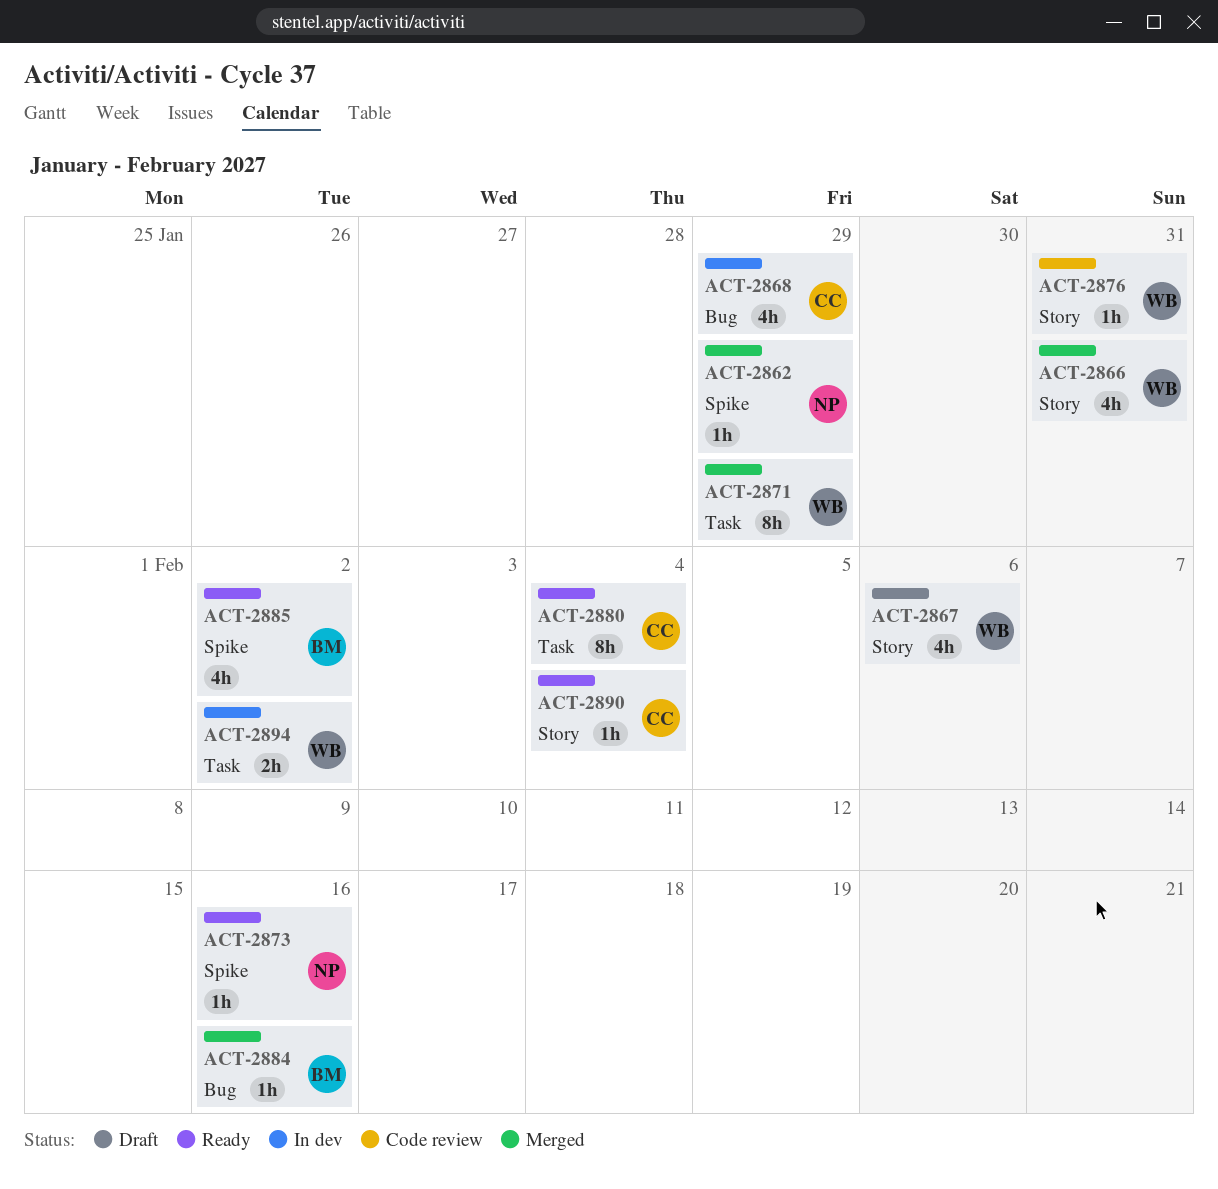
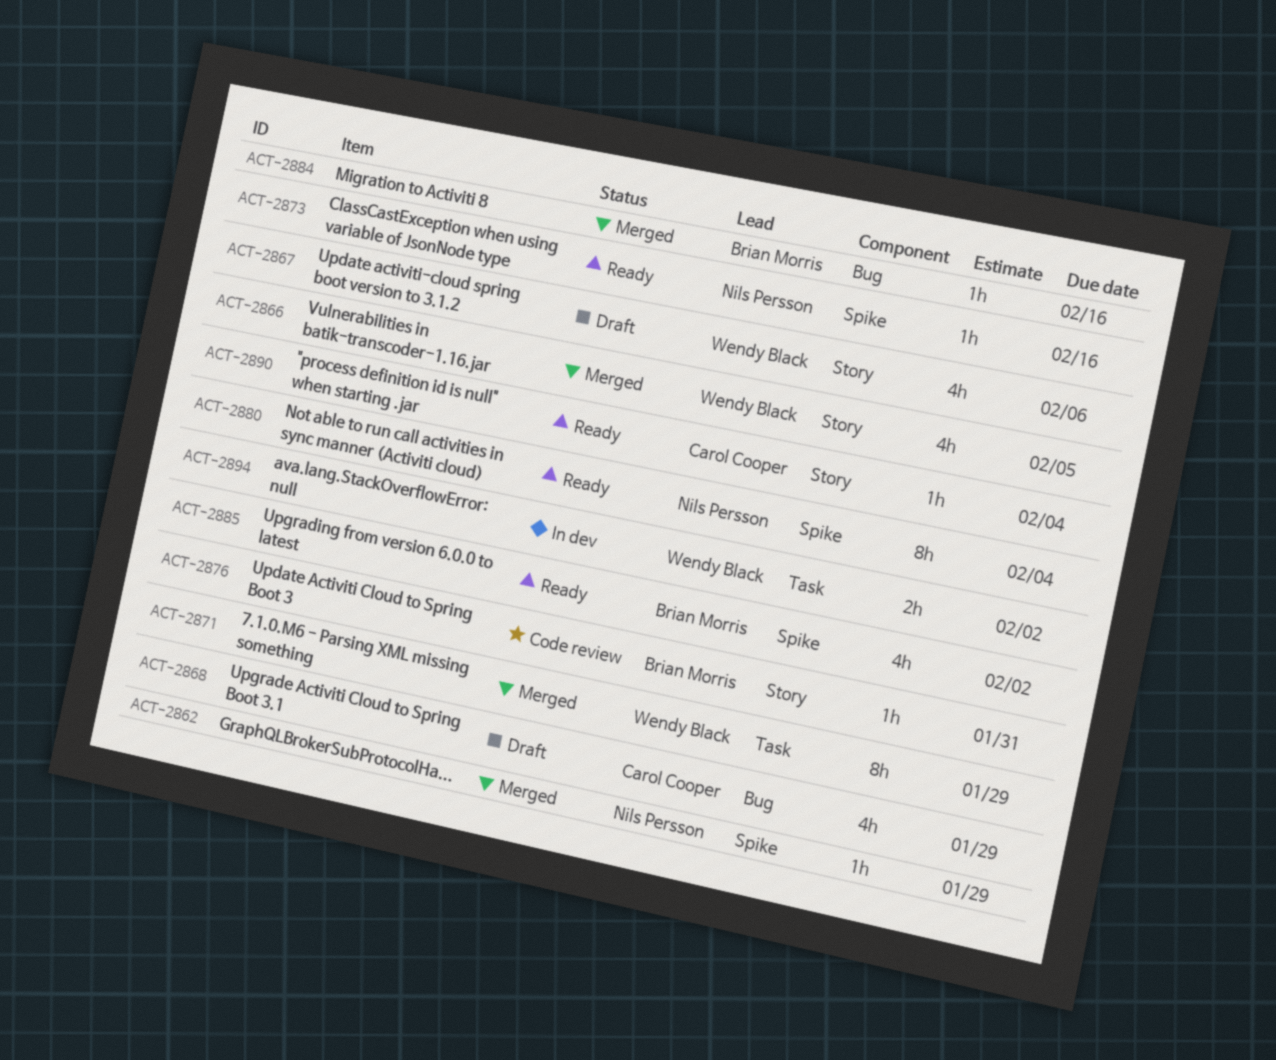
ACT-2866, due: Jan 31 -> Feb 5
ACT-2868, status: In dev -> Draft
ACT-2876, owner: Wendy Black -> Brian Morris
ACT-2880, owner: Carol Cooper -> Nils Persson
ACT-2880, label: Task -> Spike

